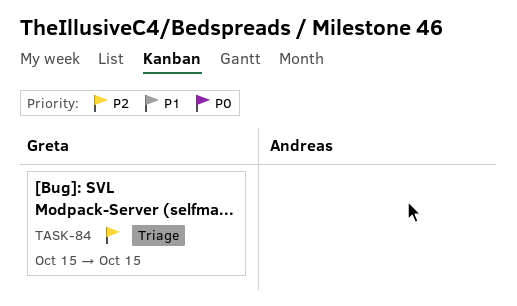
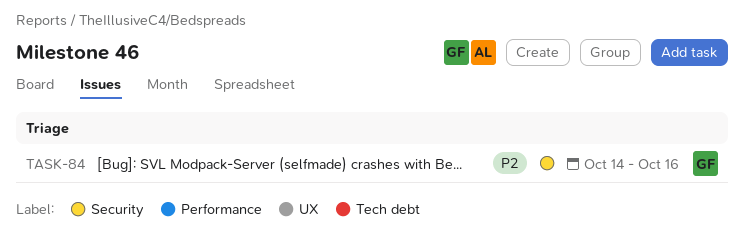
TASK-84, start: Oct 15 -> Oct 14
TASK-84, due: Oct 15 -> Oct 16

